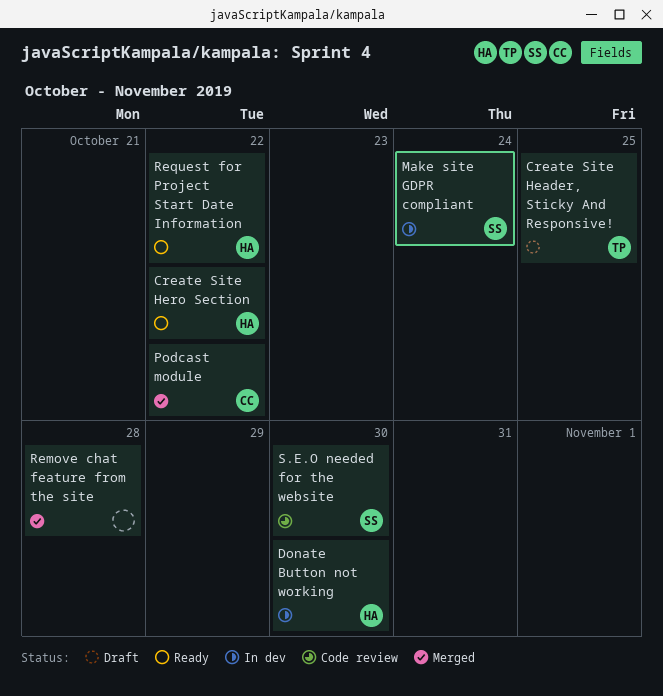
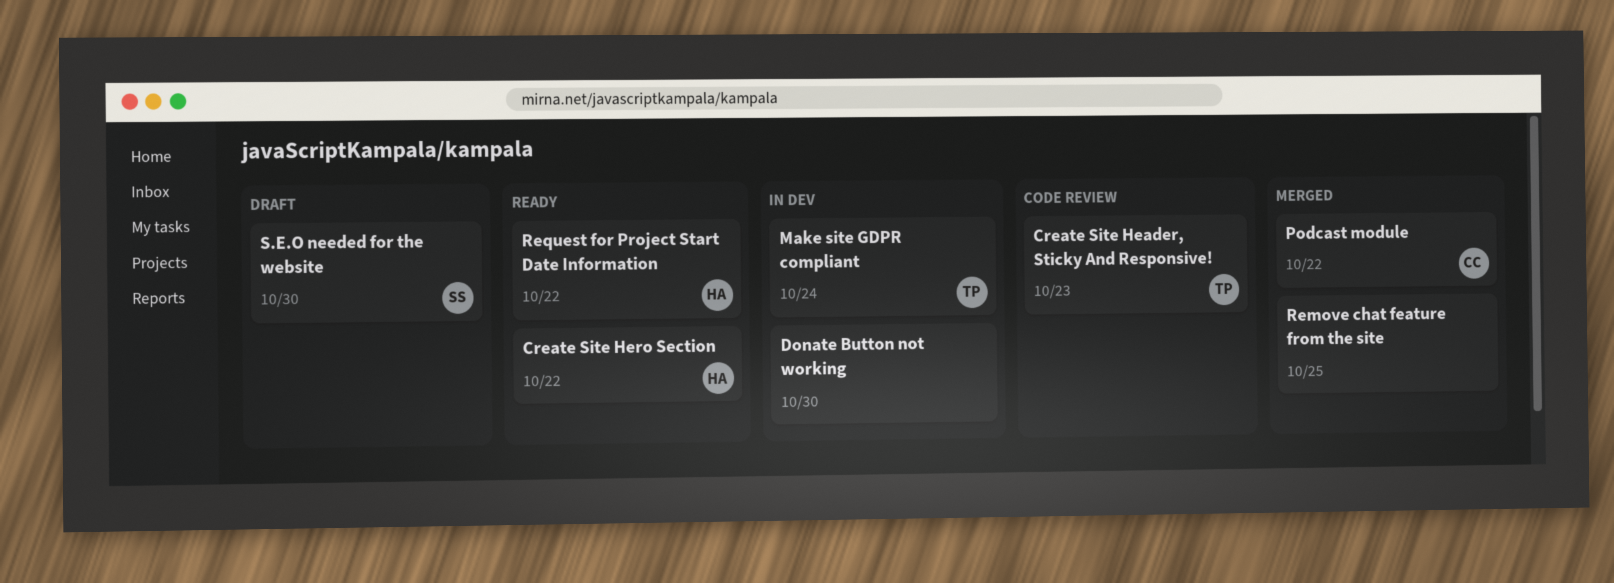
Create Site Header, Sticky And Responsive!, status: Draft -> Code review
Create Site Header, Sticky And Responsive!, due: Oct 25 -> Oct 23
Donate Button not working, owner: HA -> none
Make site GDPR compliant, owner: SS -> TP
Remove chat feature from the site, due: Oct 28 -> Oct 25
S.E.O needed for the website, status: Code review -> Draft

